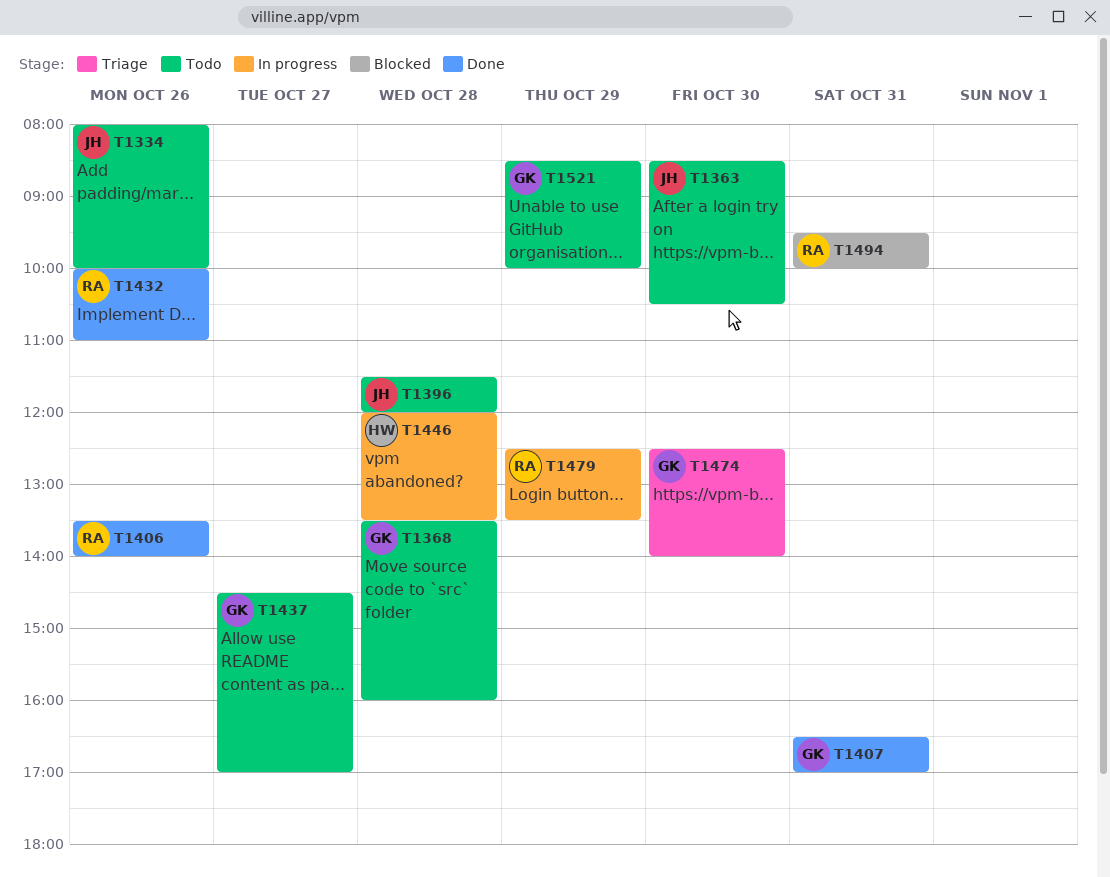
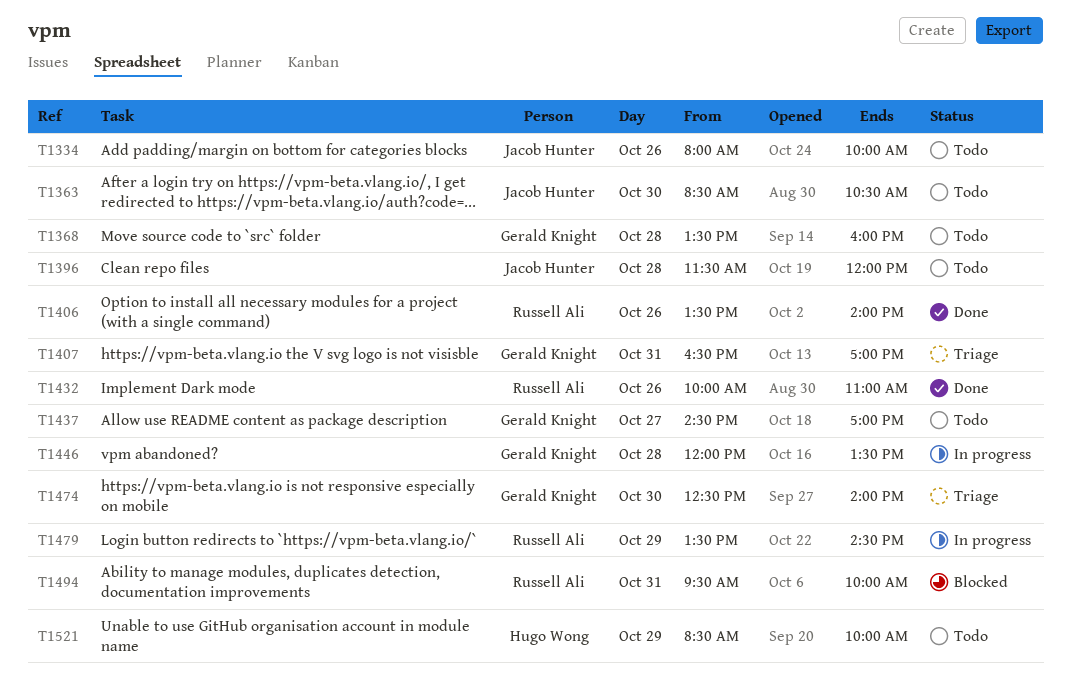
T1407, status: Done -> Triage
T1446, owner: Hugo Wong -> Gerald Knight
T1479, begins: 12:30 -> 13:30
T1479, ends: 13:30 -> 14:30
T1521, owner: Gerald Knight -> Hugo Wong

